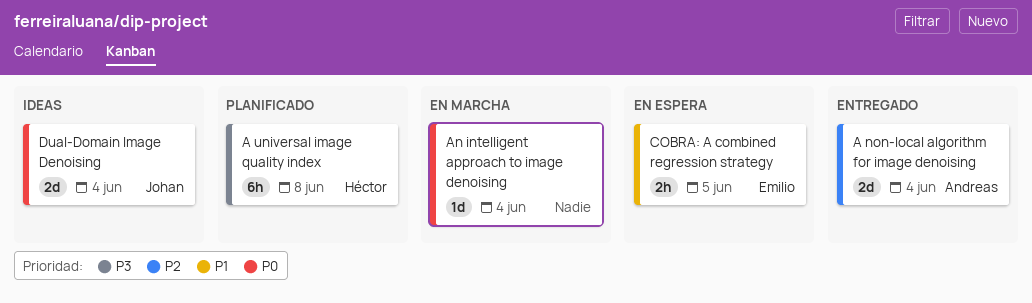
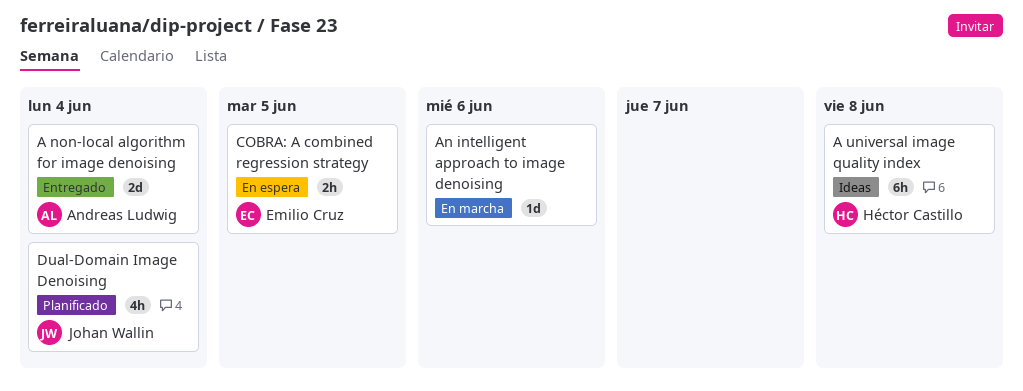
A universal image quality index, status: Planificado -> Ideas
An intelligent approach to image denoising, due: Jun 4 -> Jun 6
Dual-Domain Image Denoising, status: Ideas -> Planificado
Dual-Domain Image Denoising, estimate: 2d -> 4h

